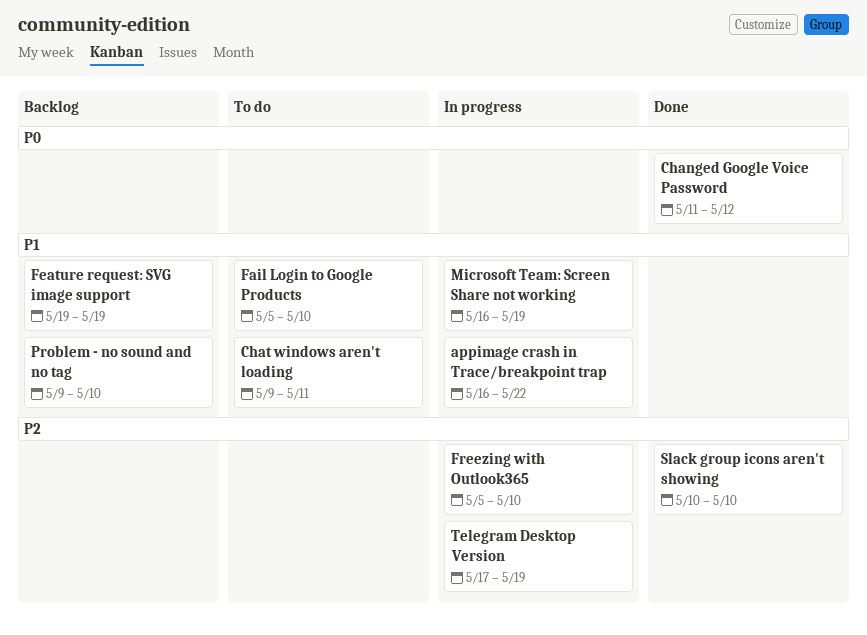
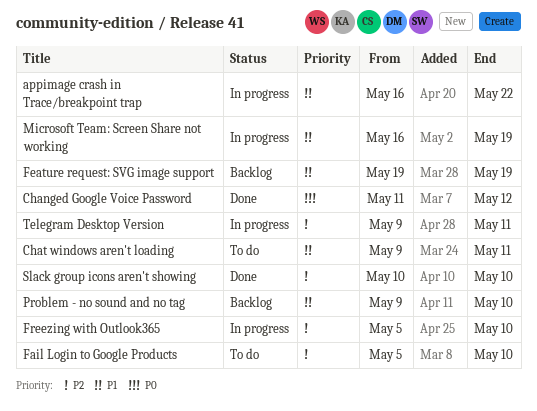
Fail Login to Google Products, priority: P1 -> P2
Telegram Desktop Version, start: May 17 -> May 9
Telegram Desktop Version, due: May 19 -> May 11

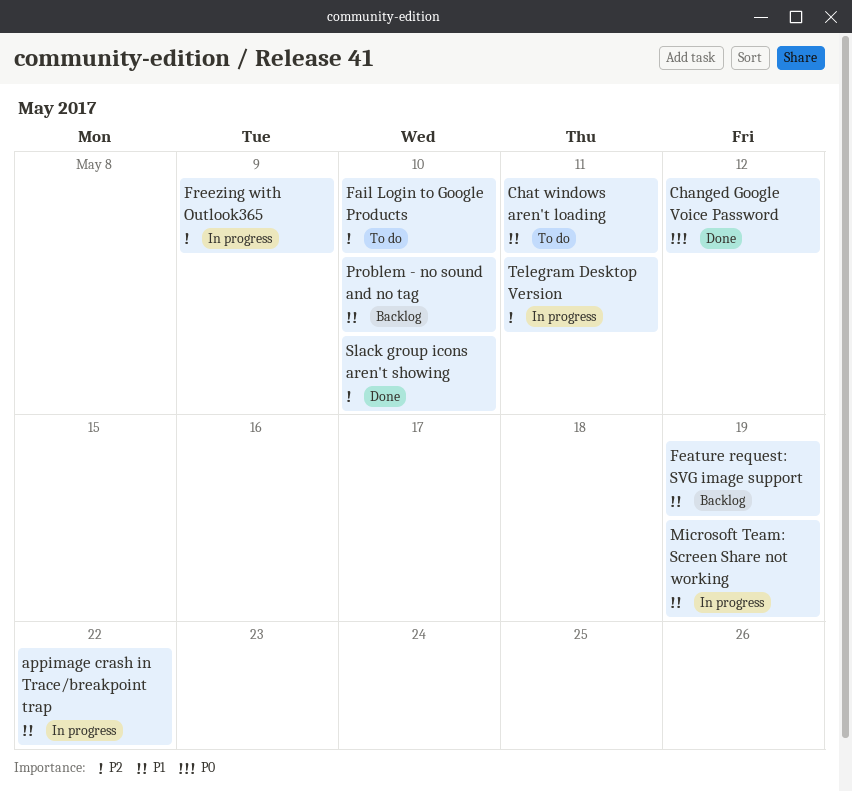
Freezing with Outlook365, due: May 10 -> May 9

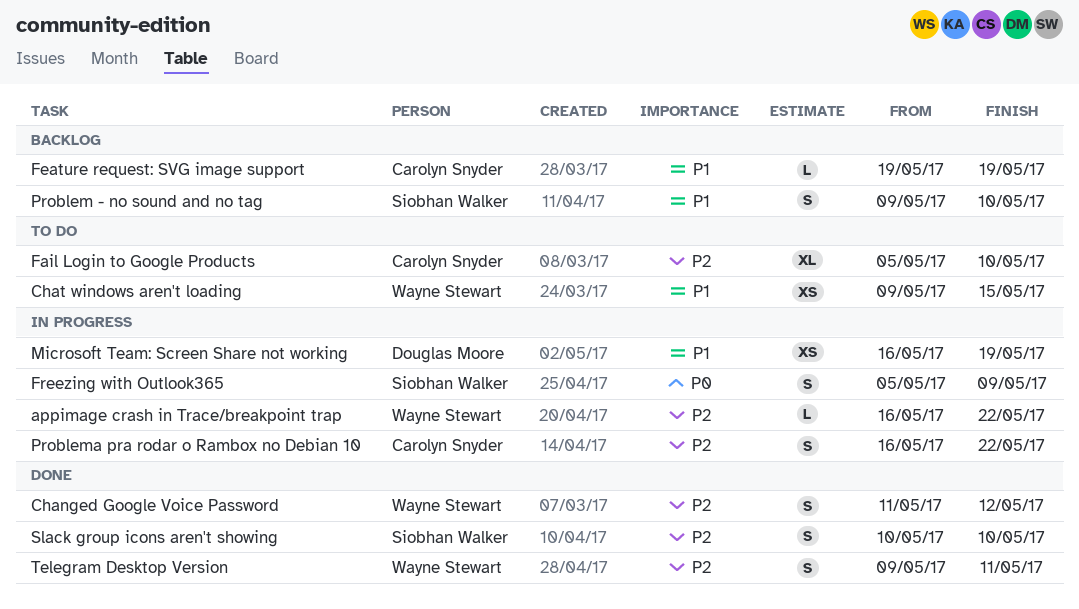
appimage crash in Trace/breakpoint trap, priority: P1 -> P2
Changed Google Voice Password, priority: P0 -> P2
Chat windows aren't loading, due: May 11 -> May 15
Freezing with Outlook365, priority: P2 -> P0
Problema pra rodar o Rambox no Debian 10: none -> present
Telegram Desktop Version, status: In progress -> Done

